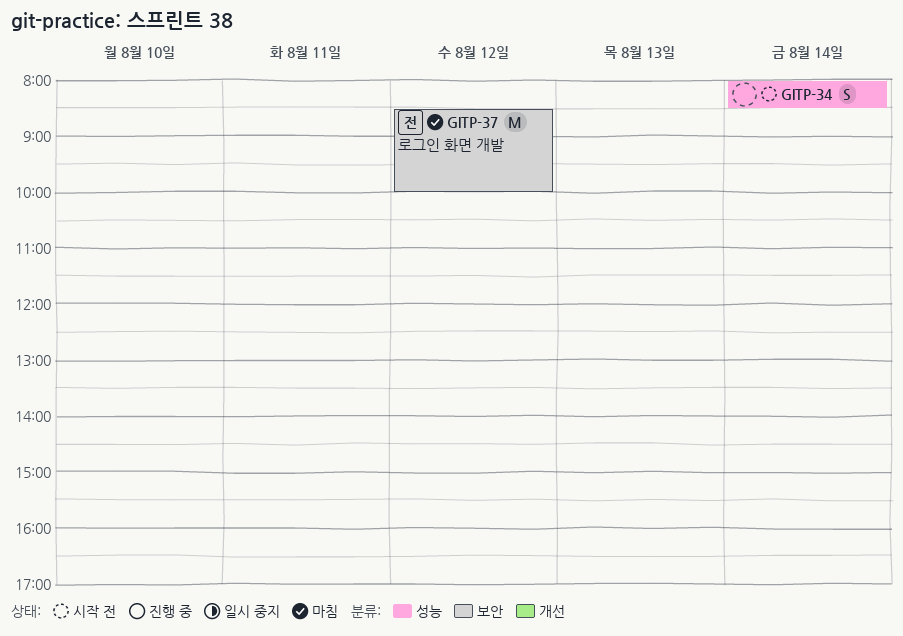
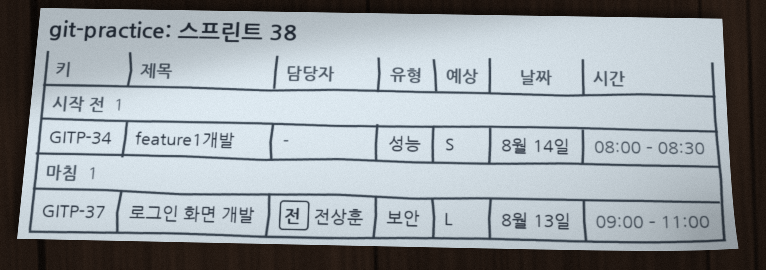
GITP-37, estimate: M -> L
GITP-37, day: Aug 12 -> Aug 13
GITP-37, begins: 08:30 -> 09:00
GITP-37, ends: 10:00 -> 11:00

